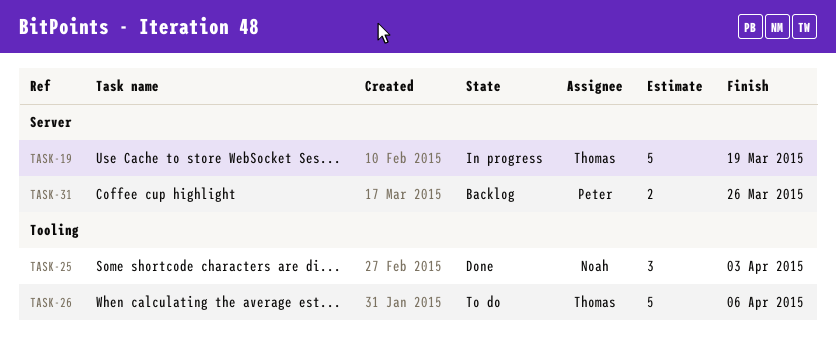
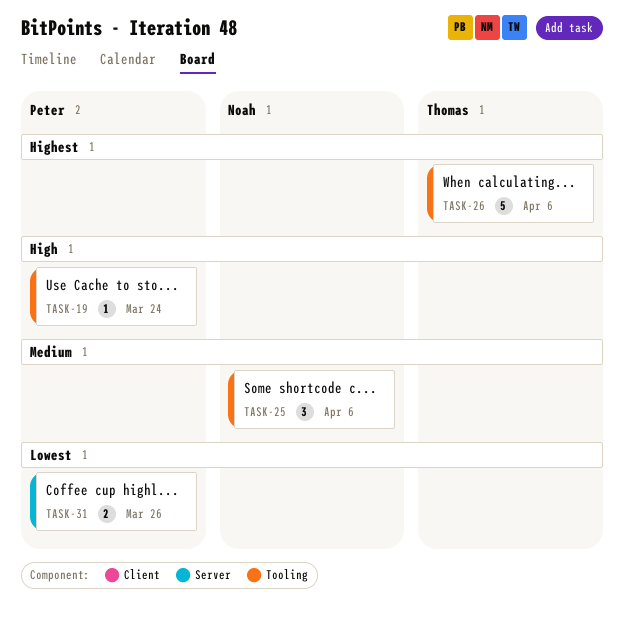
TASK-19, owner: Thomas -> Peter
TASK-19, label: Server -> Tooling
TASK-19, estimate: 5 -> 1
TASK-19, due: Mar 19 -> Mar 24
TASK-25, due: Apr 3 -> Apr 6

